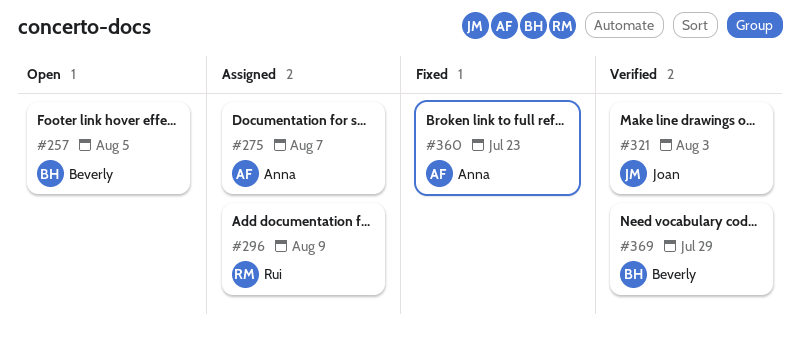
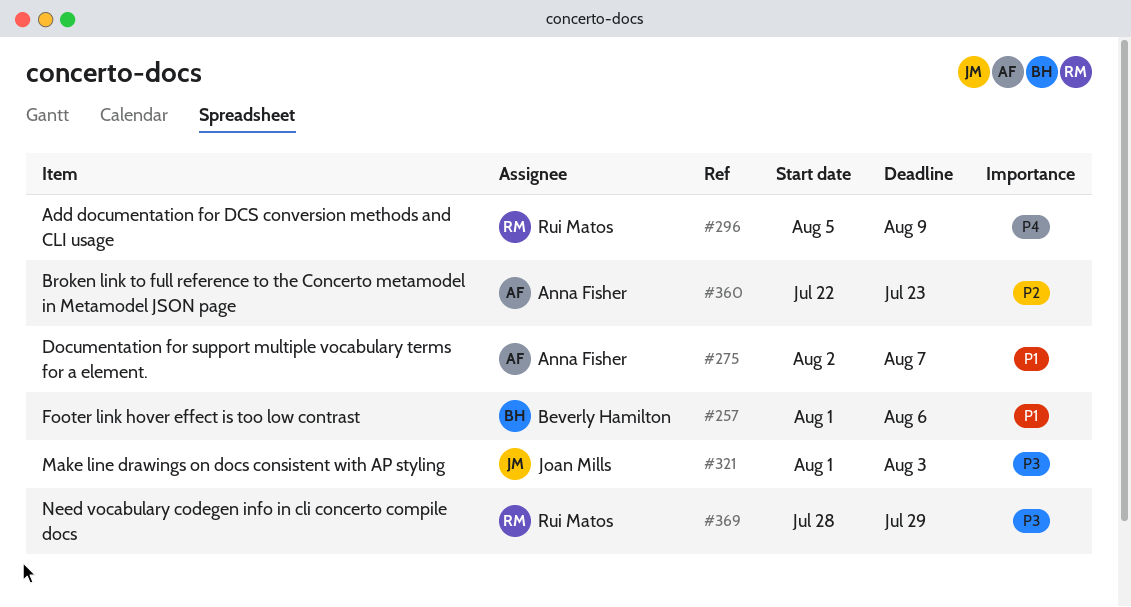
#257, due: Aug 5 -> Aug 6
#369, owner: Beverly Hamilton -> Rui Matos

